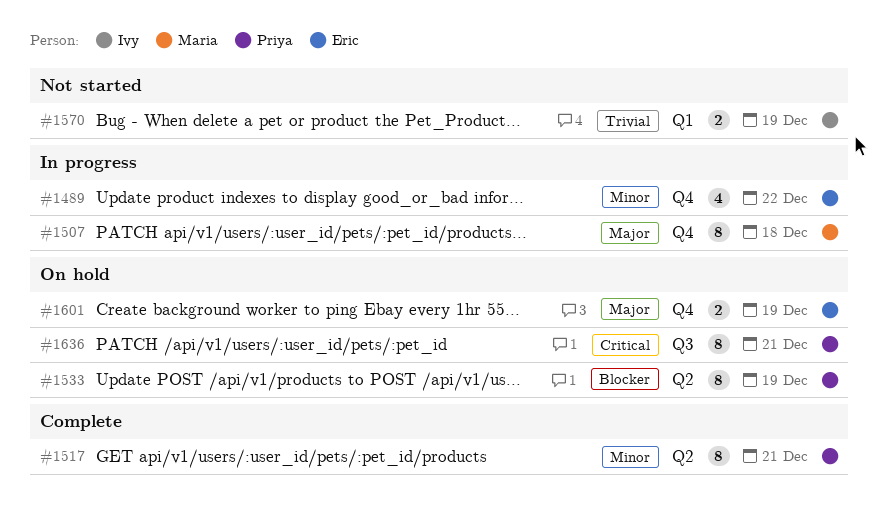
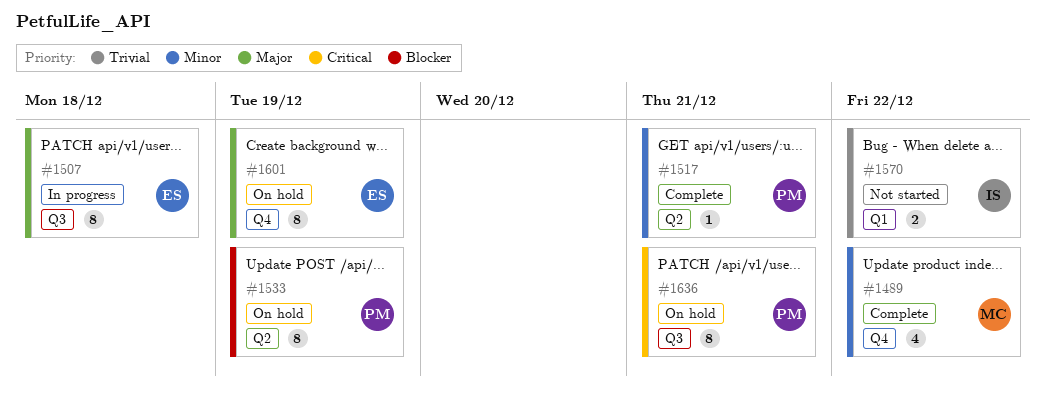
#1489, status: In progress -> Complete
#1489, owner: Eric -> Maria
#1507, owner: Maria -> Eric
#1507, label: Q4 -> Q3
#1517, estimate: 8 -> 1
#1570, due: Dec 19 -> Dec 22
#1601, estimate: 2 -> 8

